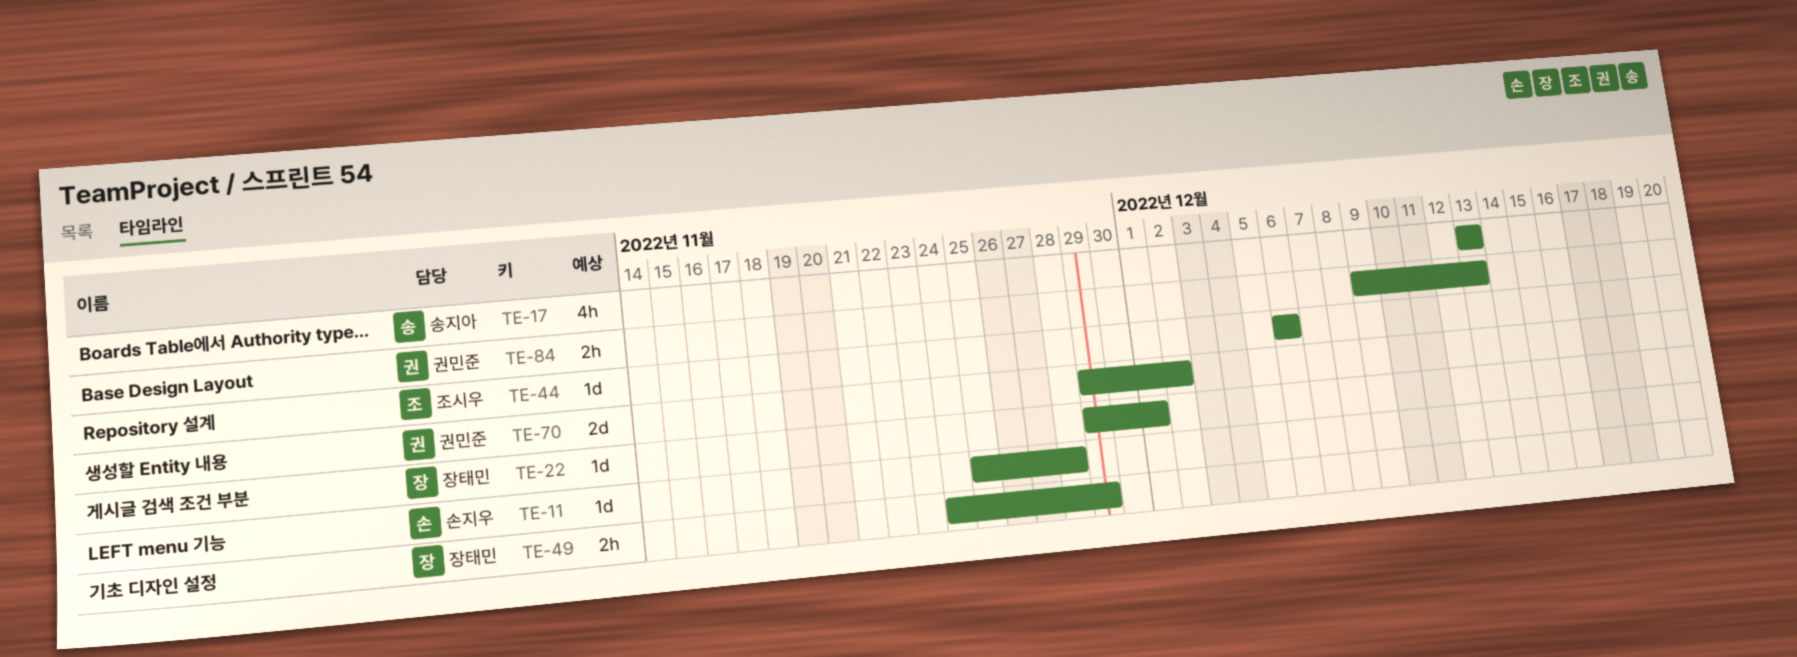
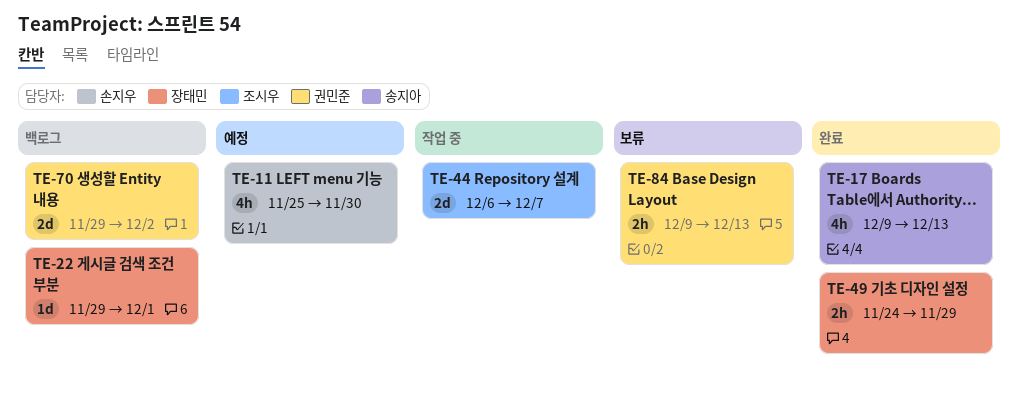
TE-11, estimate: 1d -> 4h
TE-11, due: Nov 28 -> Nov 30
TE-17, start: Dec 13 -> Dec 9
TE-44, estimate: 1d -> 2d
TE-44, due: Dec 6 -> Dec 7

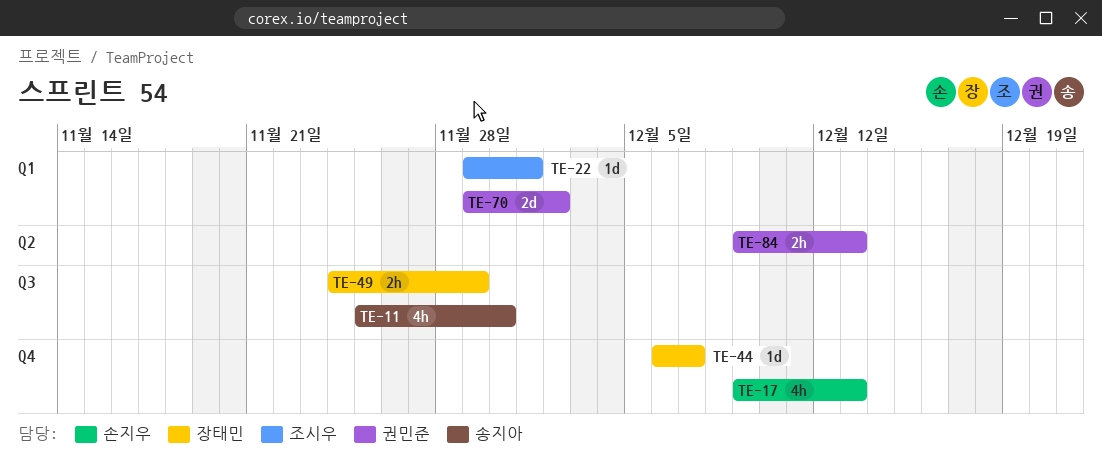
TE-11, owner: 손지우 -> 송지아
TE-17, owner: 송지아 -> 손지우
TE-22, owner: 장태민 -> 조시우
TE-44, owner: 조시우 -> 장태민
TE-44, estimate: 2d -> 1d

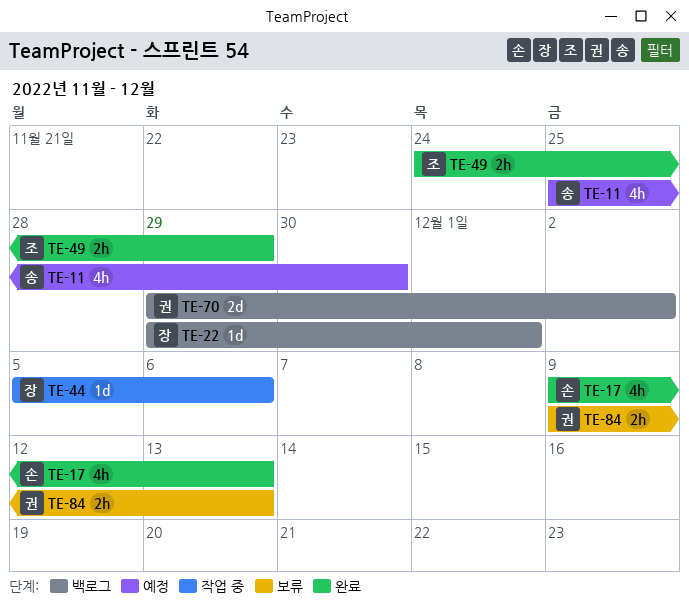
TE-22, owner: 조시우 -> 장태민
TE-44, start: Dec 6 -> Dec 5
TE-44, due: Dec 7 -> Dec 6
TE-49, owner: 장태민 -> 조시우

